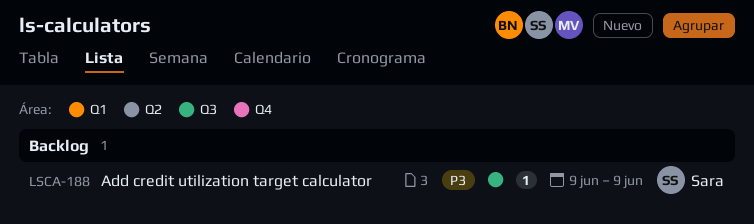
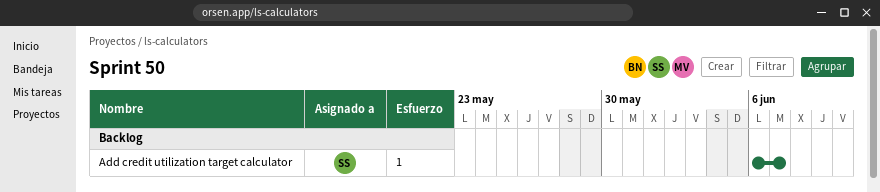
Add credit utilization target calculator, start: Jun 9 -> Jun 6
Add credit utilization target calculator, due: Jun 9 -> Jun 7

